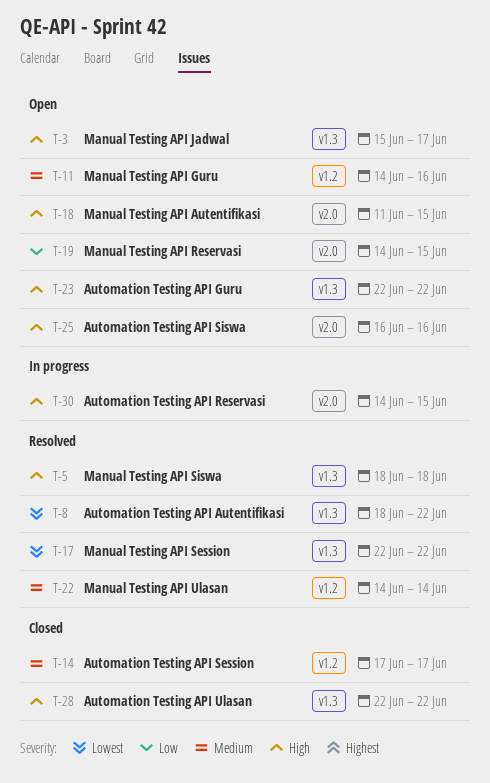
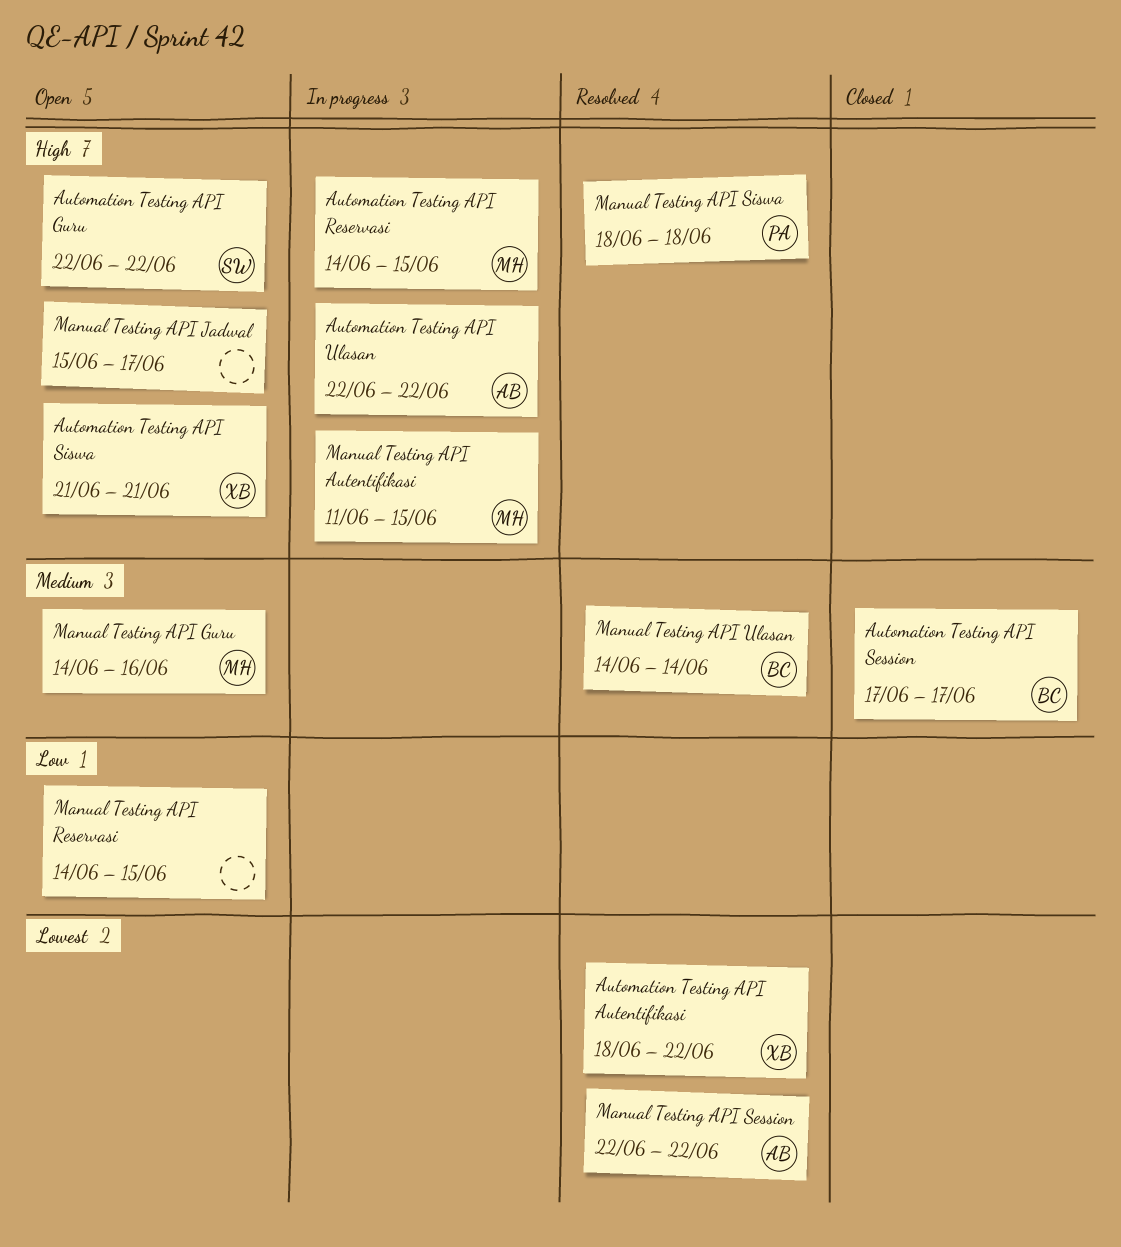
Automation Testing API Siswa, start: Jun 16 -> Jun 21
Automation Testing API Siswa, due: Jun 16 -> Jun 21
Automation Testing API Ulasan, status: Closed -> In progress
Manual Testing API Autentifikasi, status: Open -> In progress

